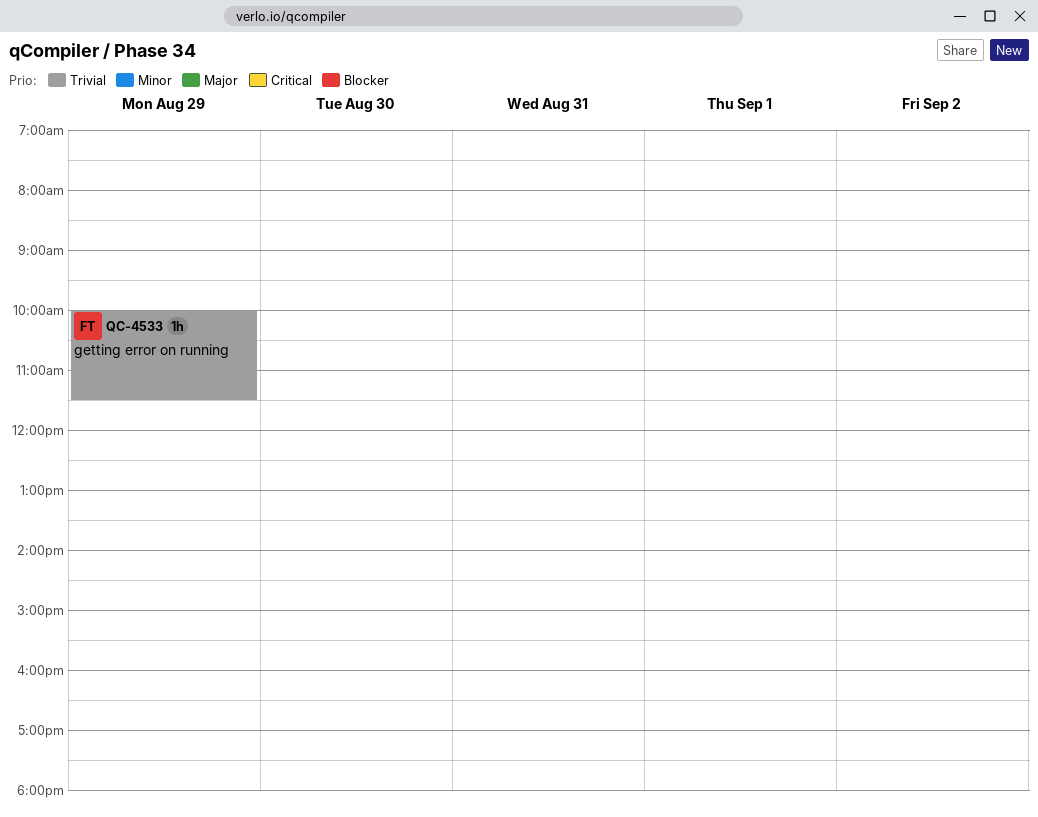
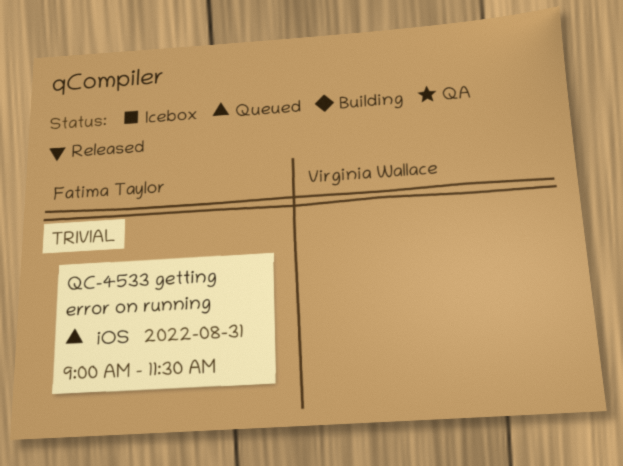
QC-4533, day: Aug 29 -> Aug 31
QC-4533, begins: 10:00 -> 09:00

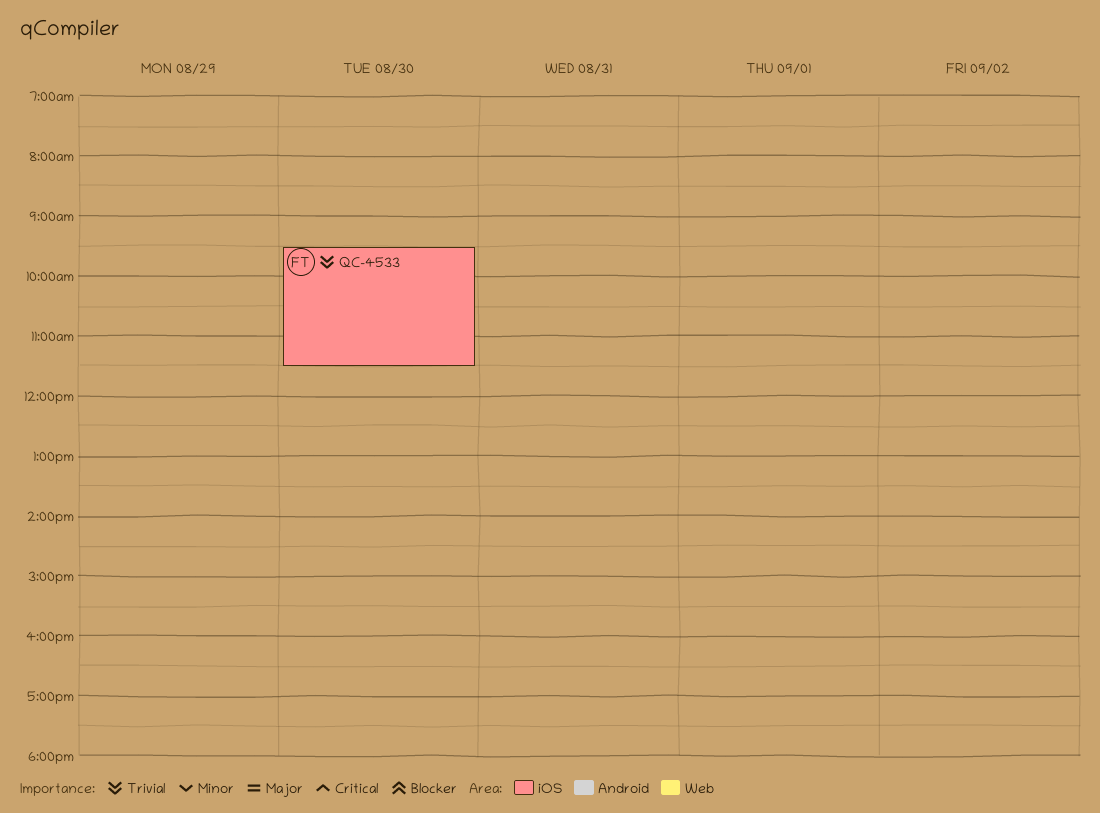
QC-4533, day: Aug 31 -> Aug 30
QC-4533, begins: 09:00 -> 09:30

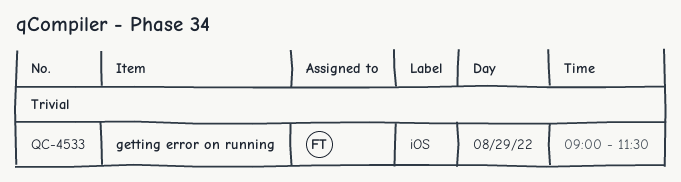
QC-4533, day: Aug 30 -> Aug 29
QC-4533, begins: 09:30 -> 09:00

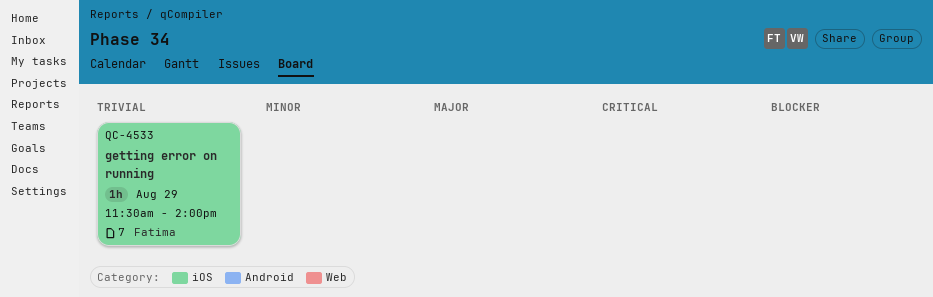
QC-4533, begins: 09:00 -> 11:30
QC-4533, ends: 11:30 -> 14:00

